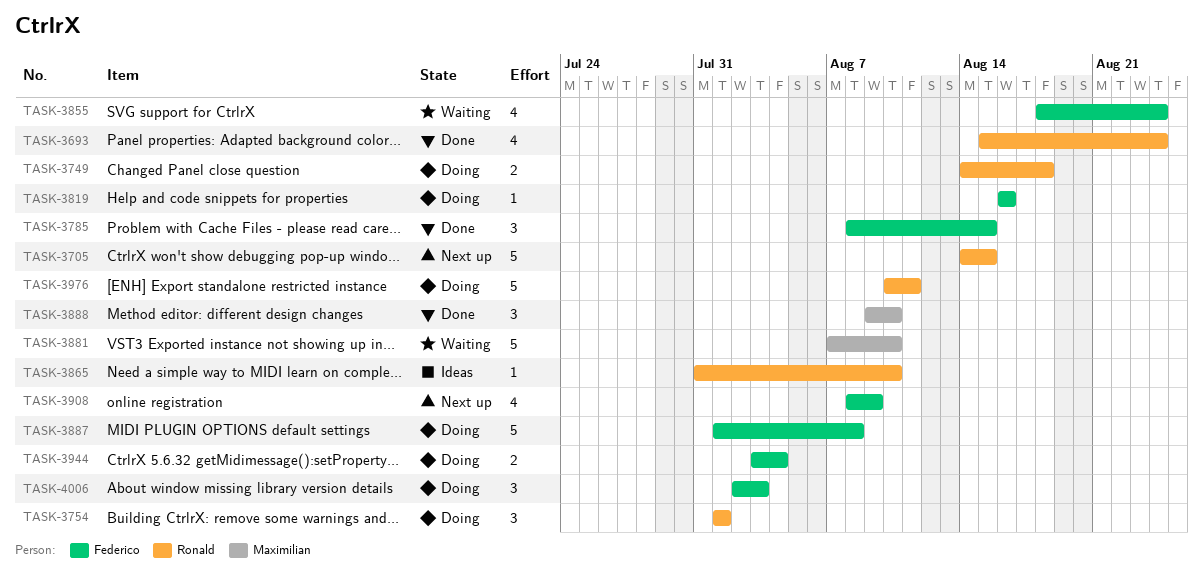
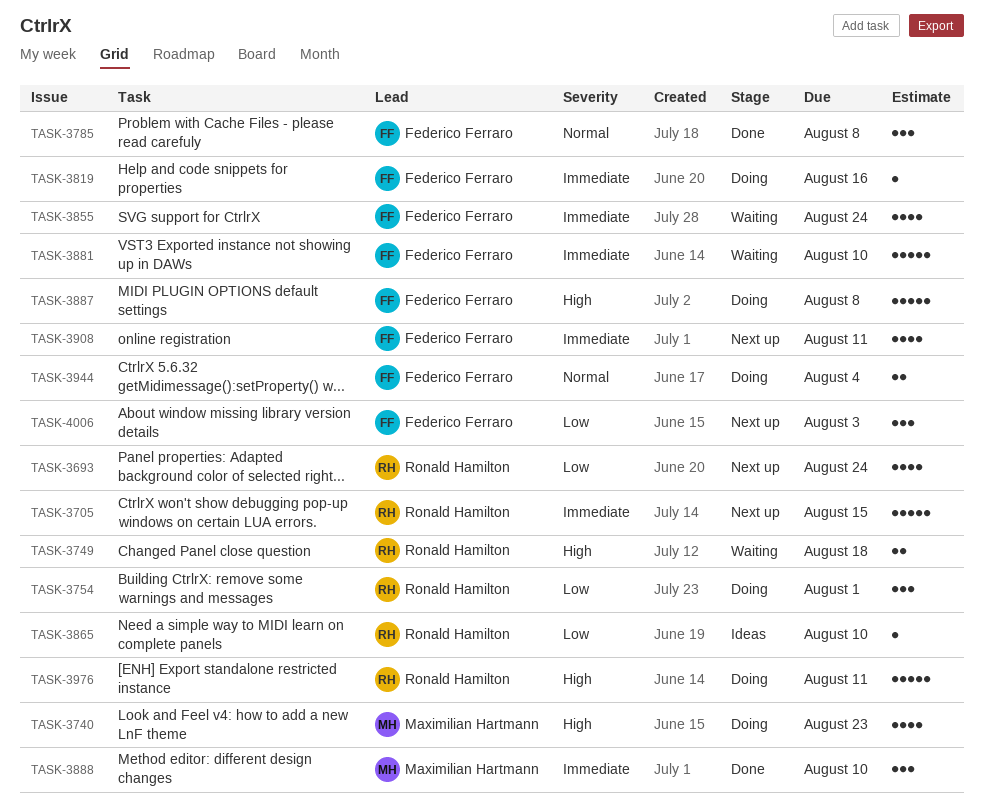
TASK-3693, status: Done -> Next up
TASK-3740: none -> present
TASK-3749, status: Doing -> Waiting
TASK-3785, due: Aug 15 -> Aug 8
TASK-3881, owner: Maximilian Hartmann -> Federico Ferraro
TASK-3908, due: Aug 9 -> Aug 11
TASK-4006, status: Doing -> Next up

